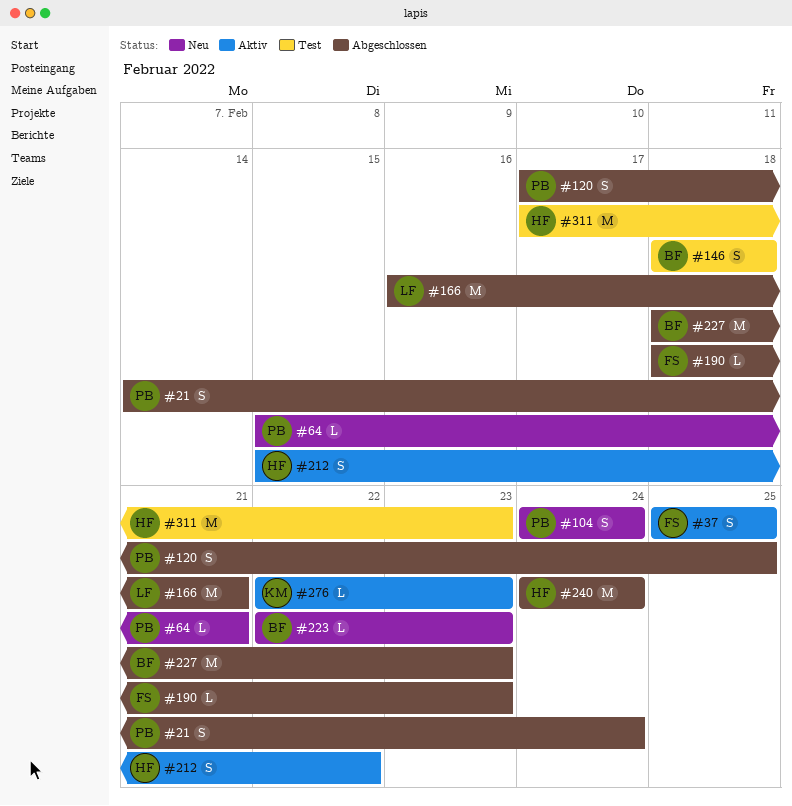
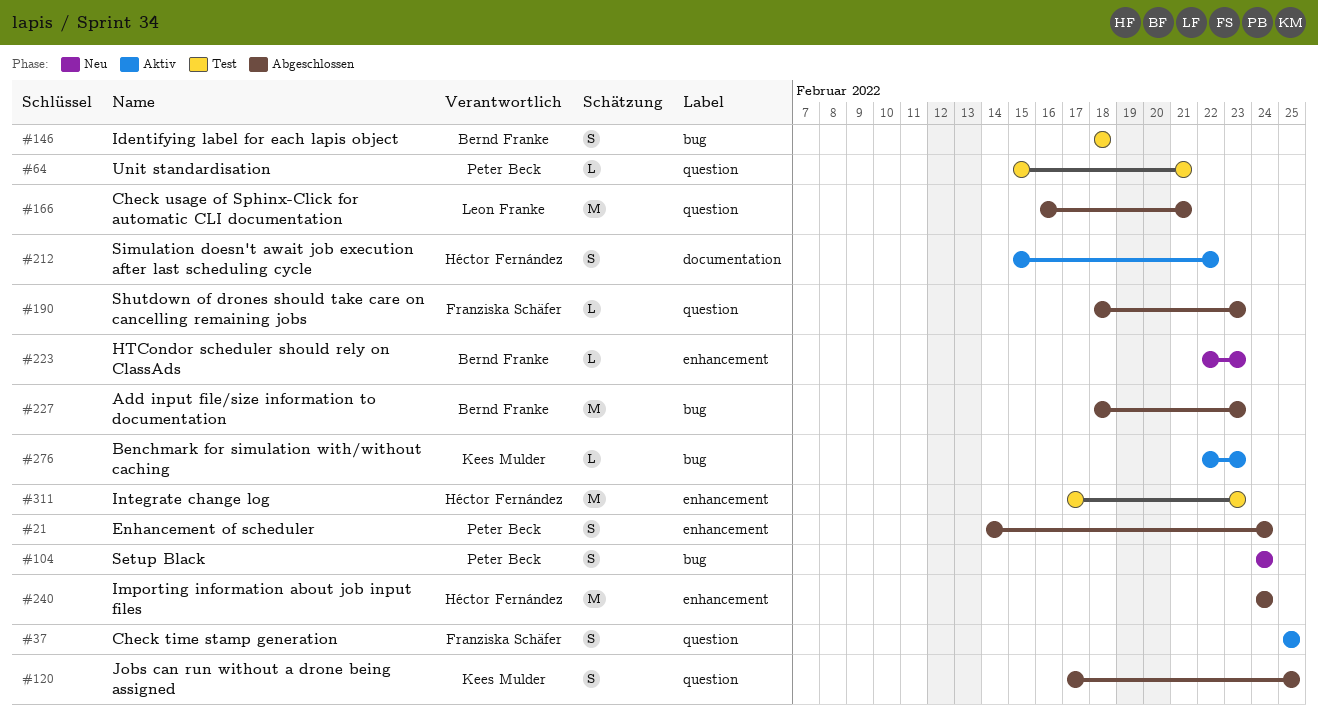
#64, status: Neu -> Test
#120, owner: Peter Beck -> Kees Mulder

